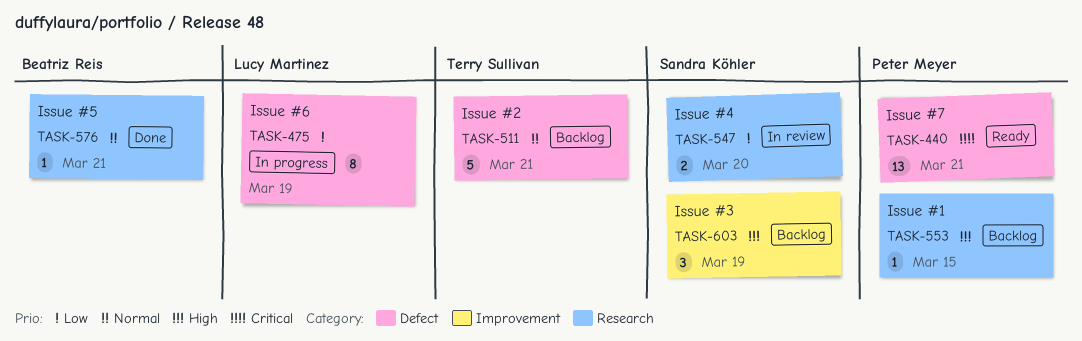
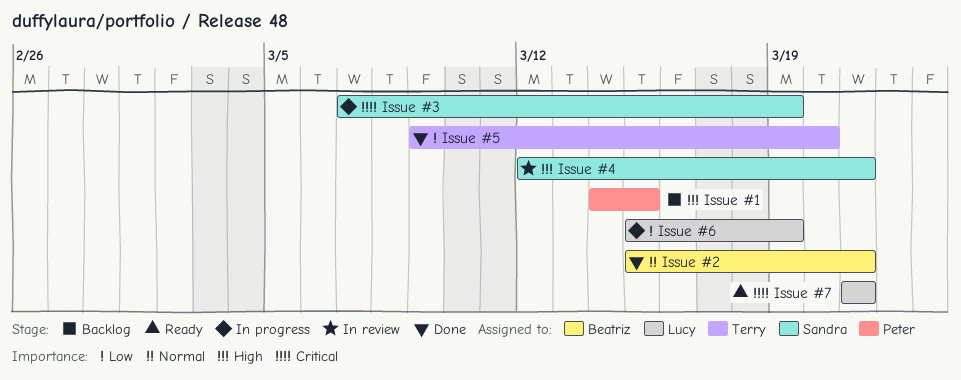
Issue #2, status: Backlog -> Done
Issue #2, owner: Terry Sullivan -> Beatriz Reis
Issue #3, status: Backlog -> In progress
Issue #3, priority: High -> Critical
Issue #4, priority: Low -> High
Issue #4, due: Mar 20 -> Mar 21
Issue #5, owner: Beatriz Reis -> Terry Sullivan
Issue #5, priority: Normal -> Low
Issue #5, due: Mar 21 -> Mar 20
Issue #7, owner: Peter Meyer -> Lucy Martinez

